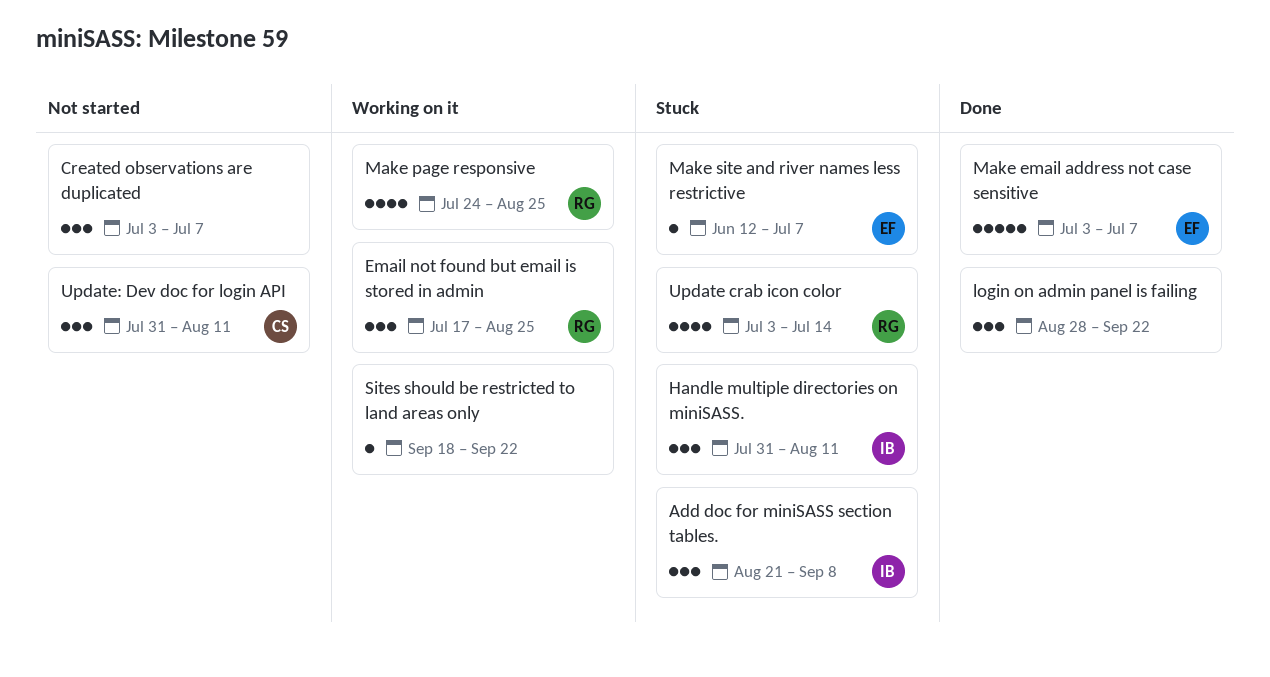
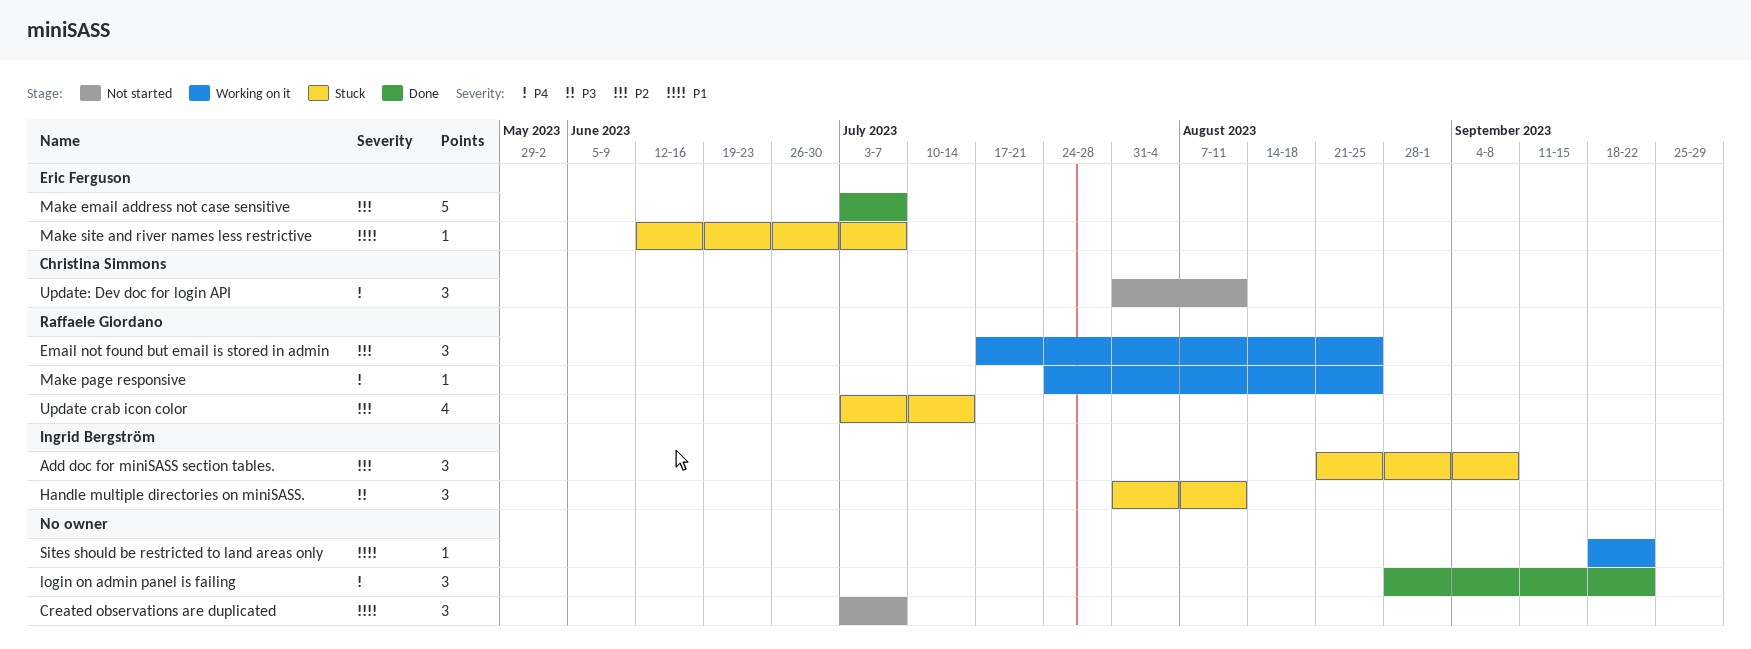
Make page responsive, estimate: 4 -> 1

